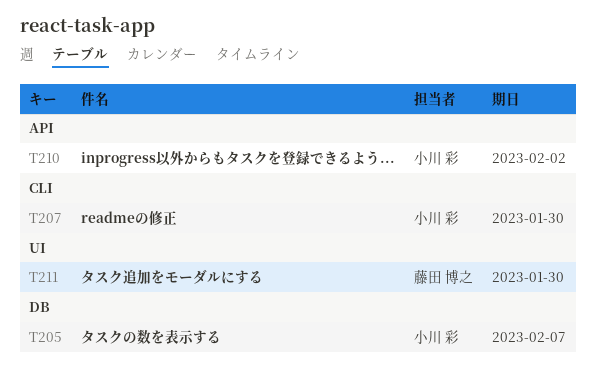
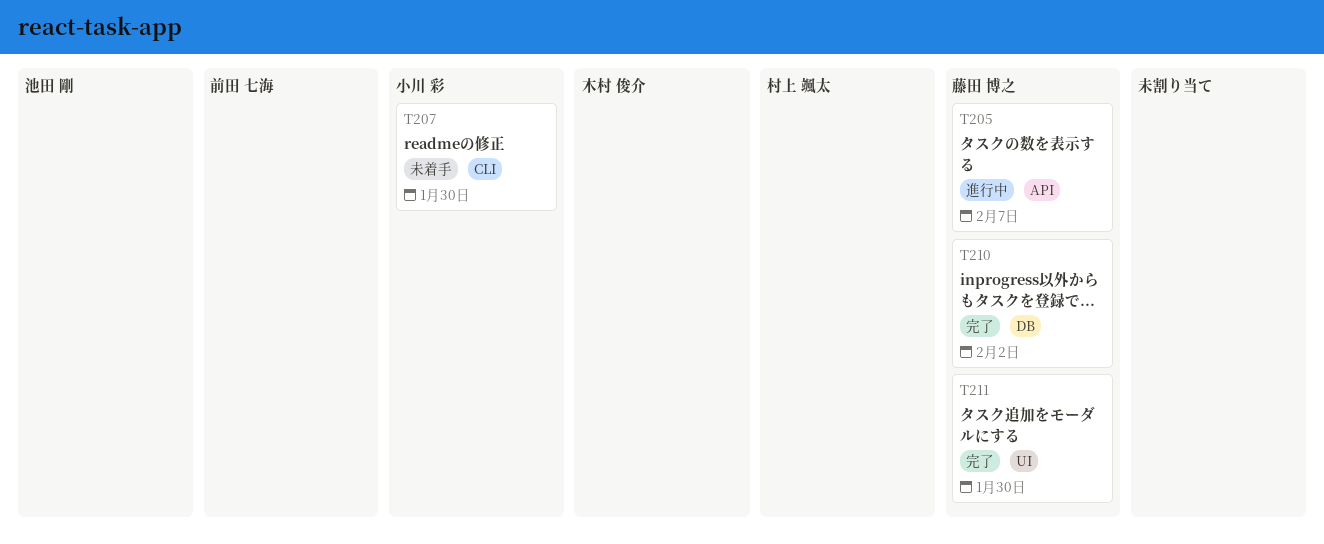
T205, owner: 小川 彩 -> 藤田 博之
T205, label: DB -> API
T210, owner: 小川 彩 -> 藤田 博之
T210, label: API -> DB

